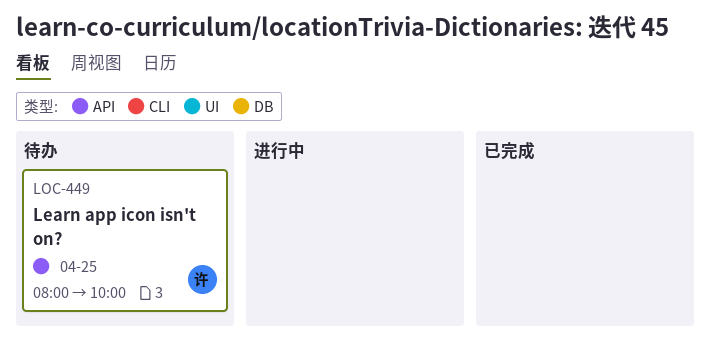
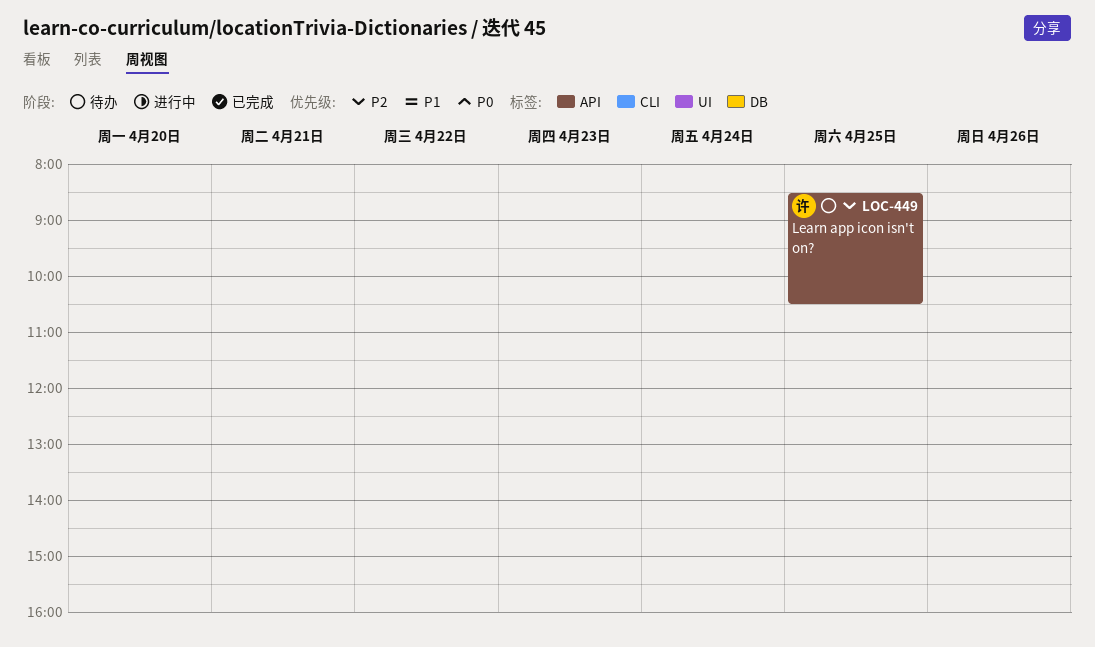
LOC-449, begins: 08:00 -> 08:30
LOC-449, ends: 10:00 -> 10:30

